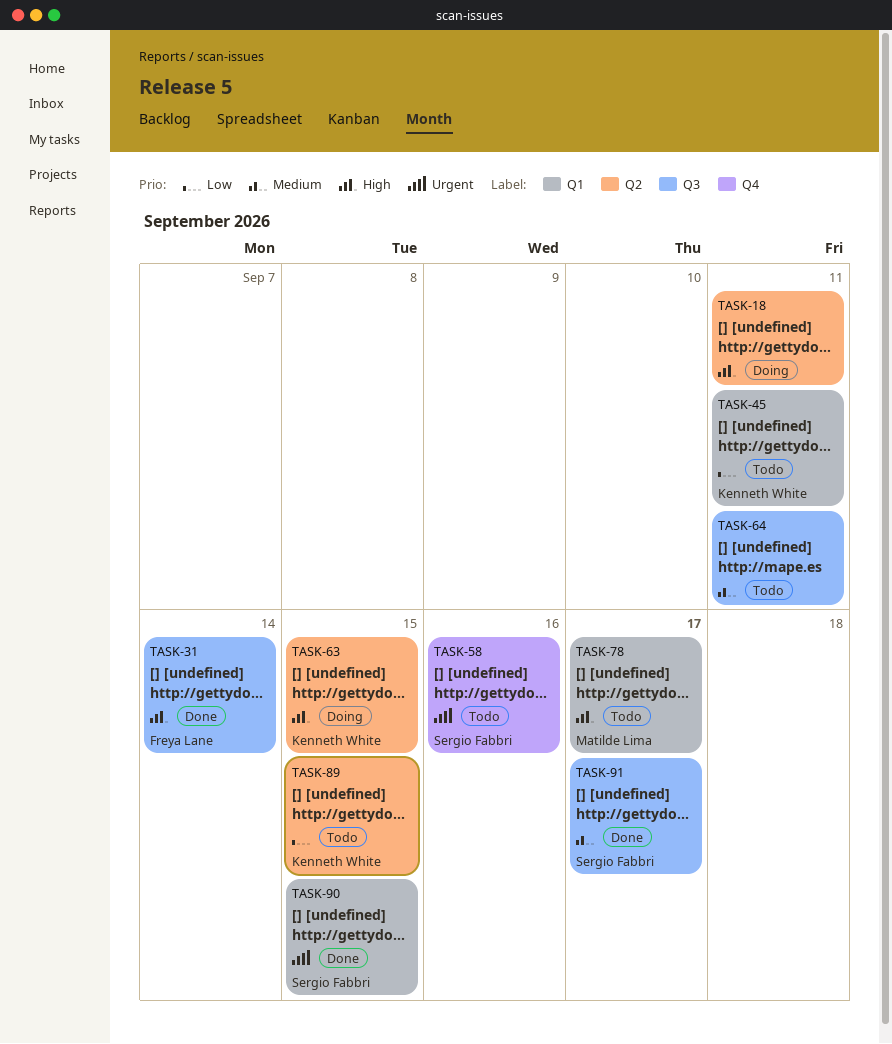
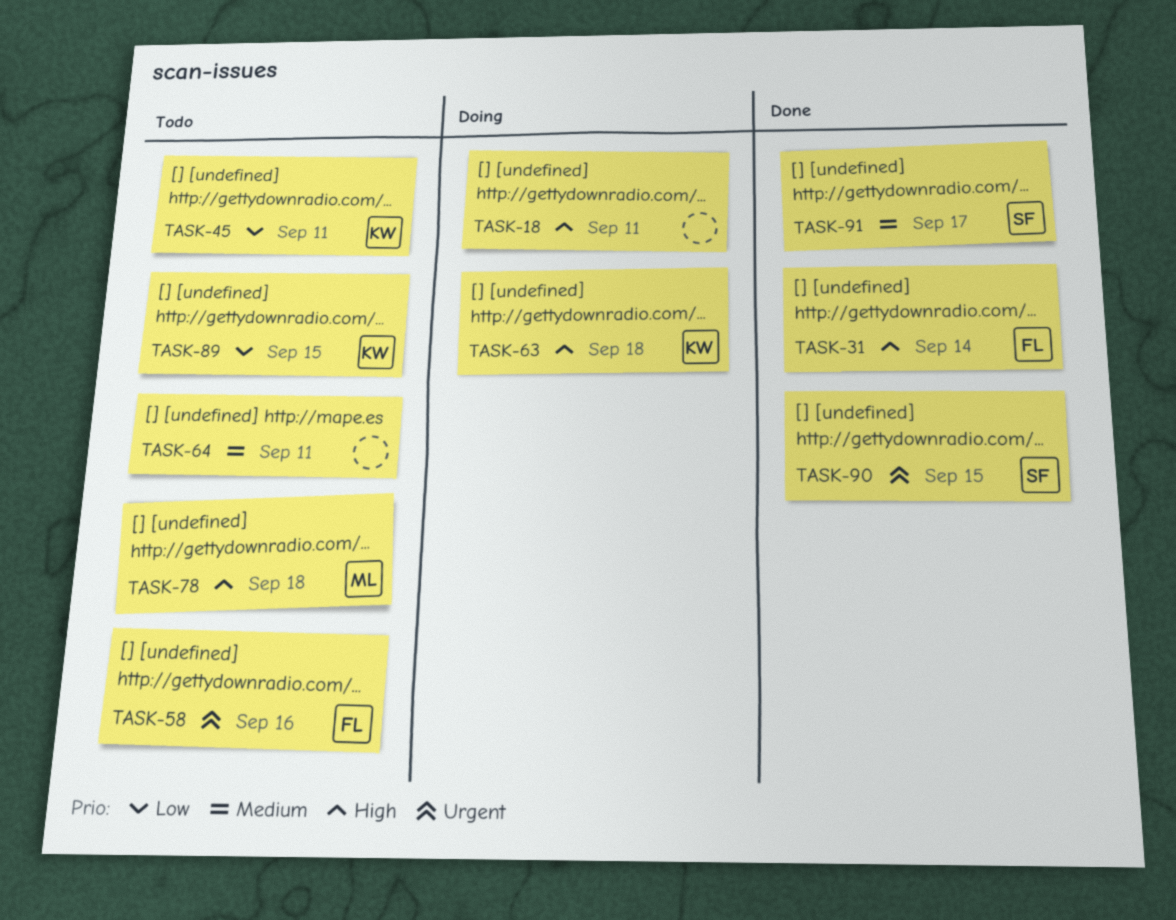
TASK-58, owner: Sergio Fabbri -> Freya Lane
TASK-63, due: Sep 15 -> Sep 18
TASK-78, due: Sep 17 -> Sep 18

